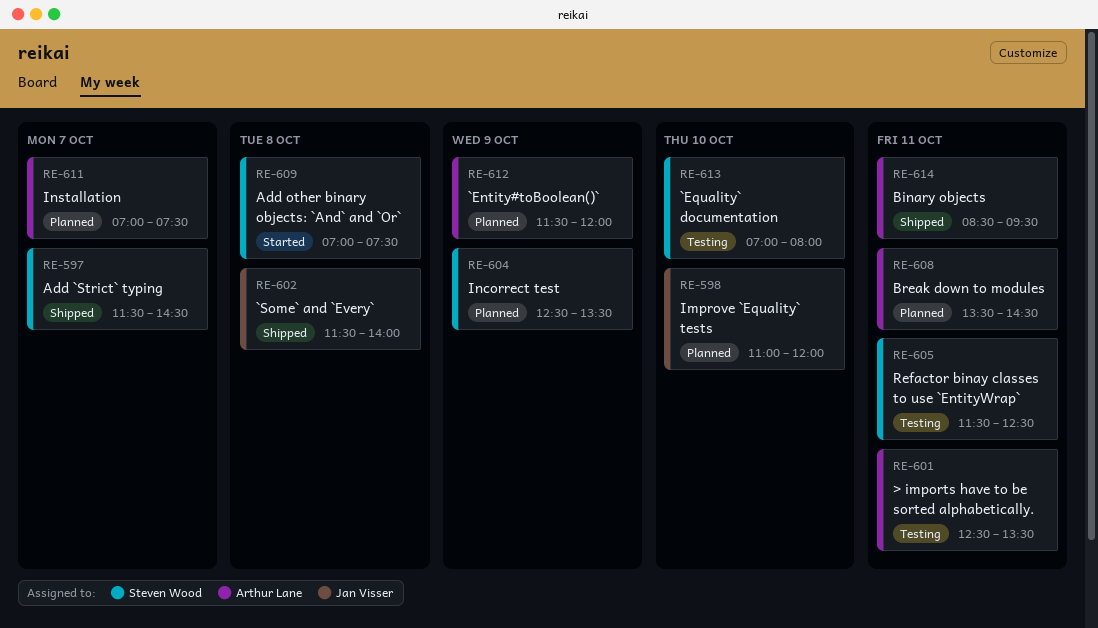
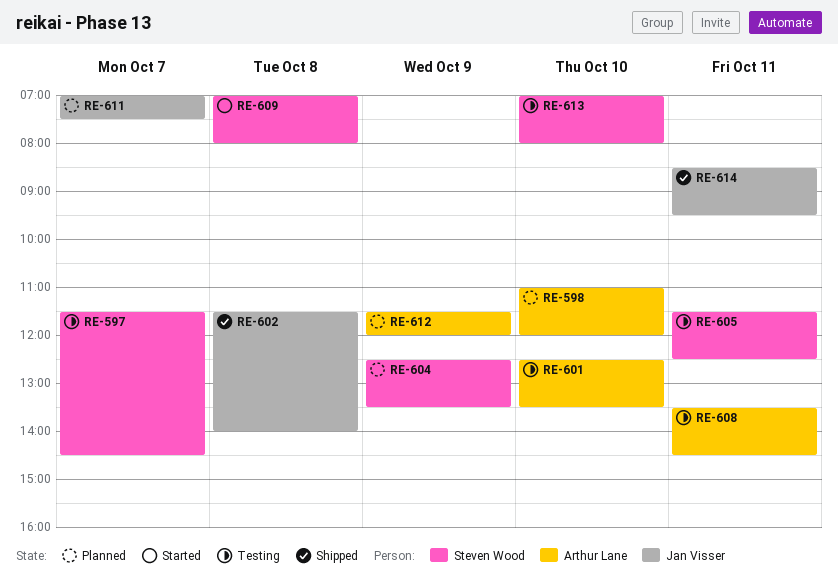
RE-597, status: Shipped -> Testing
RE-598, owner: Jan Visser -> Arthur Lane
RE-601, day: Oct 11 -> Oct 10
RE-608, status: Planned -> Testing
RE-609, ends: 07:30 -> 08:00
RE-611, owner: Arthur Lane -> Jan Visser
RE-614, owner: Arthur Lane -> Jan Visser

